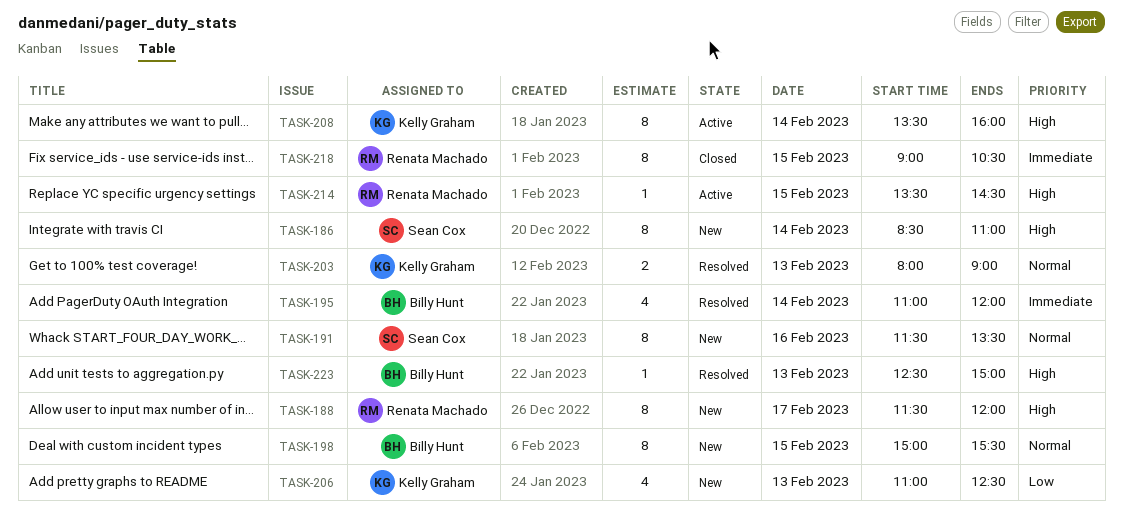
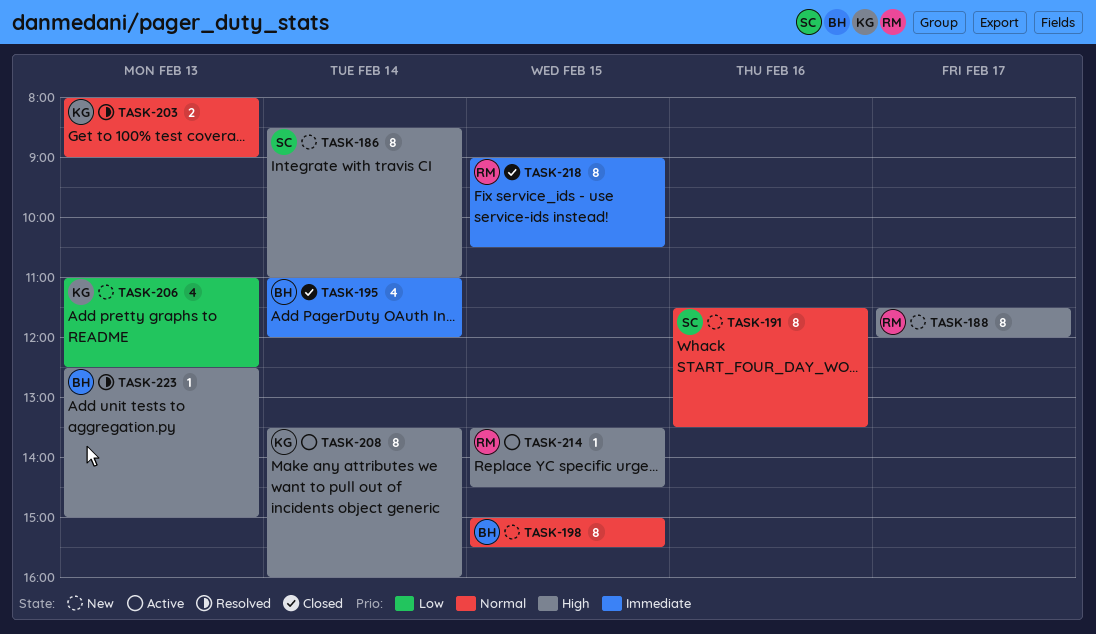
TASK-195, status: Resolved -> Closed

